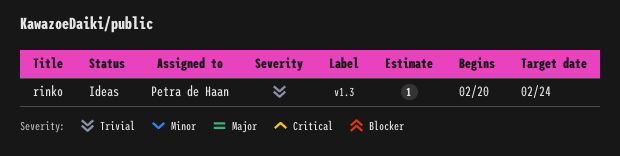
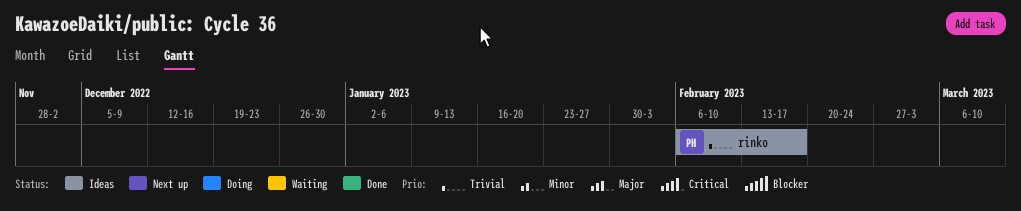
rinko, start: Feb 20 -> Feb 6
rinko, due: Feb 24 -> Feb 17

